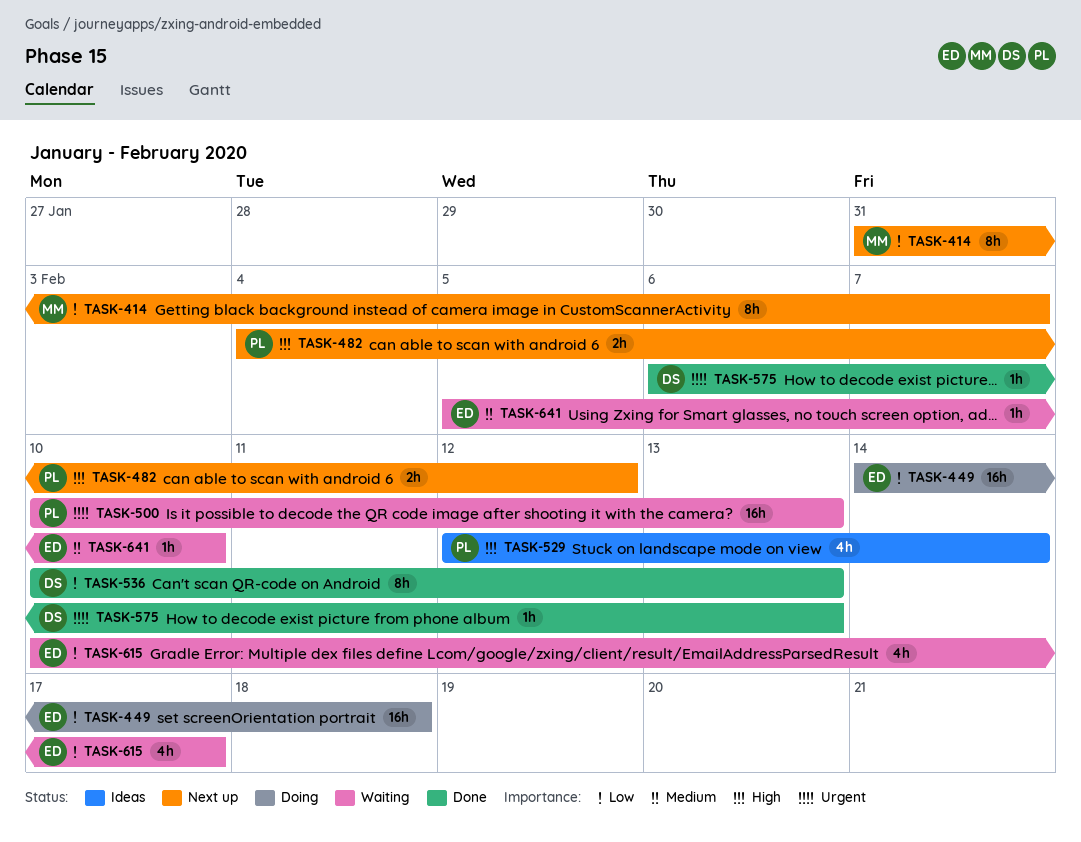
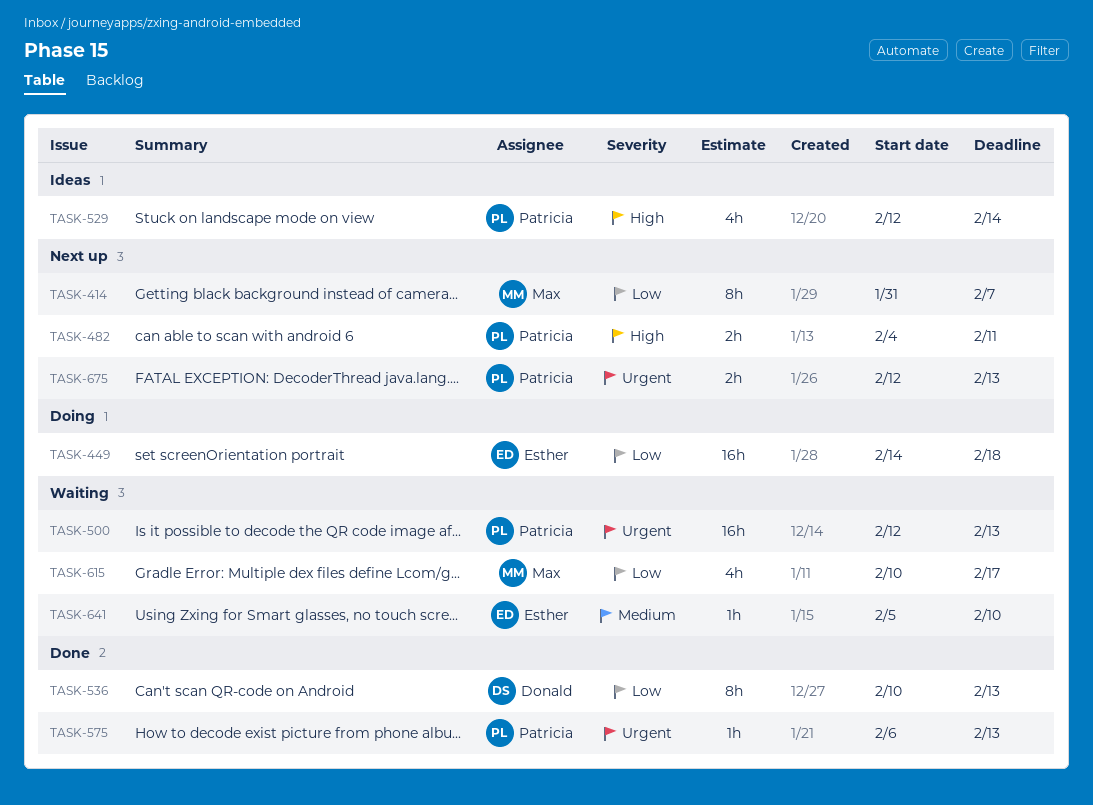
TASK-482, due: Feb 12 -> Feb 11
TASK-500, start: Feb 10 -> Feb 12
TASK-575, owner: Donald -> Patricia
TASK-615, owner: Esther -> Max
TASK-675: none -> present

